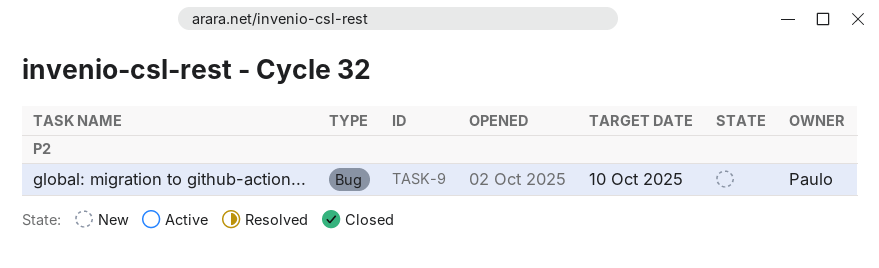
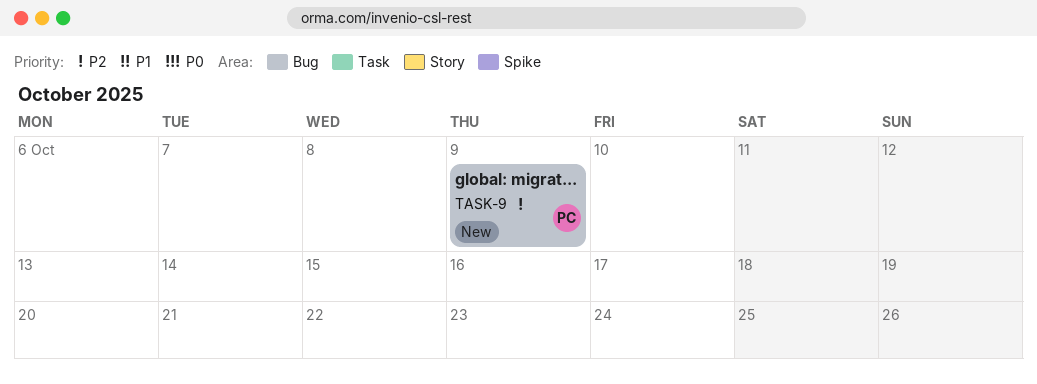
TASK-9, due: Oct 10 -> Oct 9

